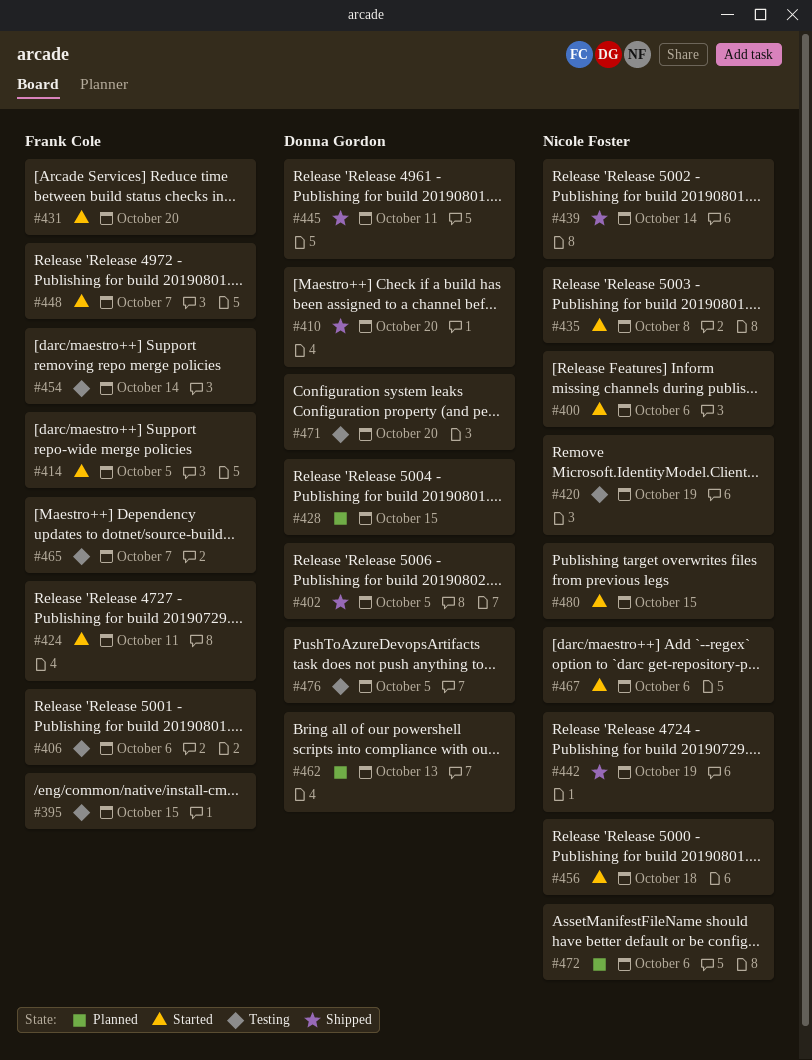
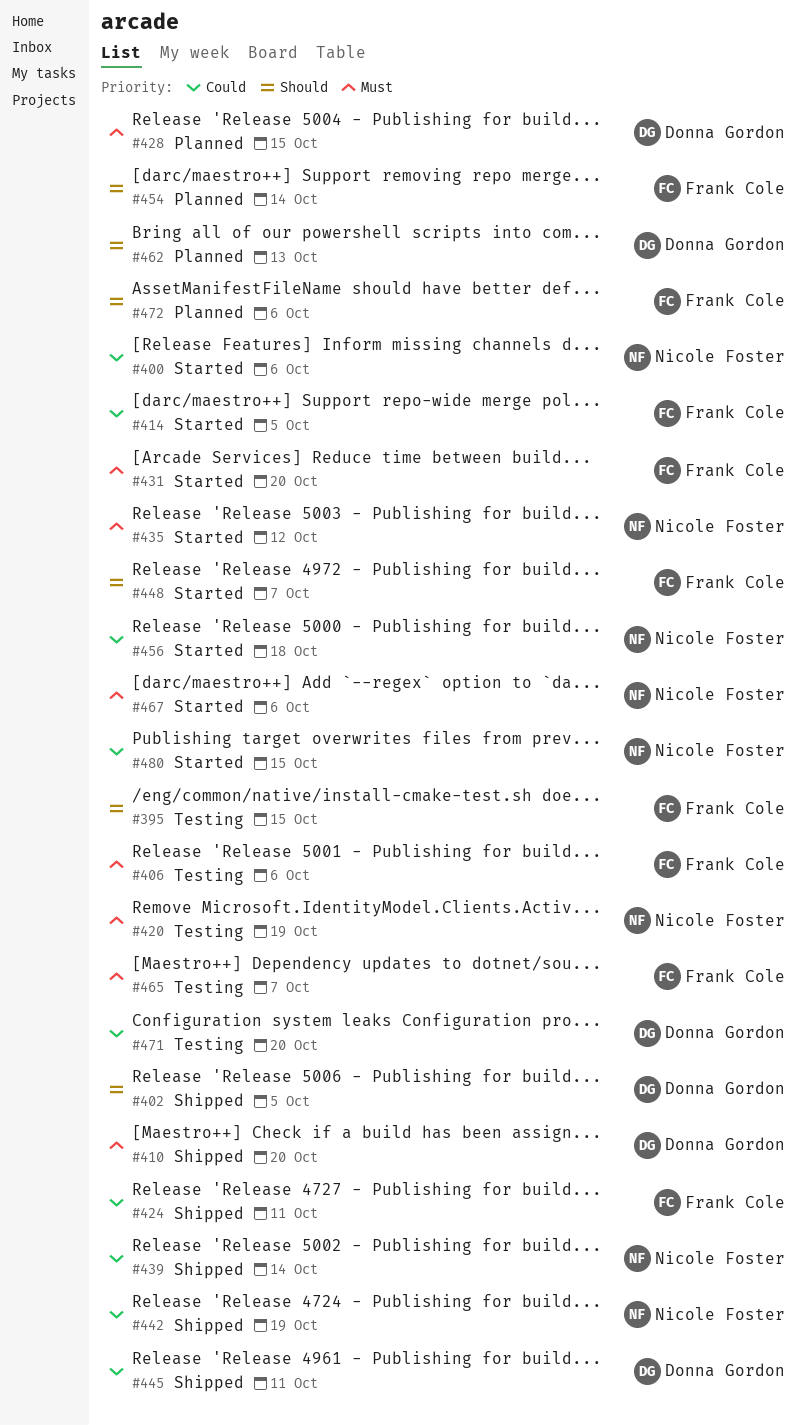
#424, status: Started -> Shipped
#435, due: Oct 8 -> Oct 12
#454, status: Testing -> Planned
#472, owner: Nicole Foster -> Frank Cole
#476: present -> none

